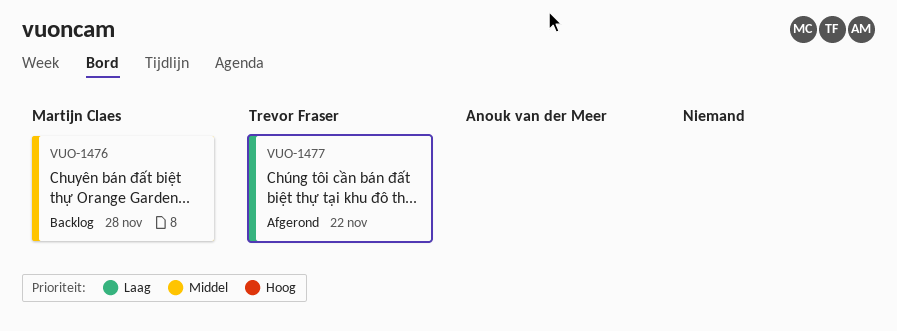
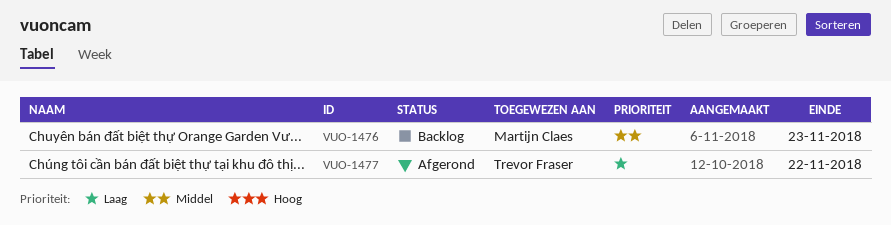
VUO-1476, due: Nov 28 -> Nov 23

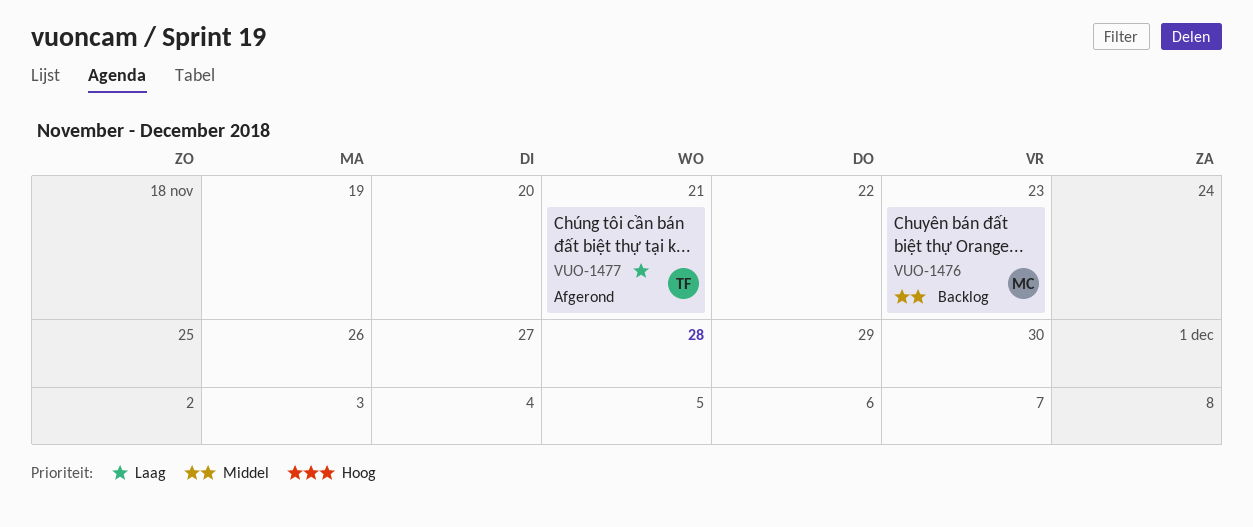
VUO-1477, due: Nov 22 -> Nov 21

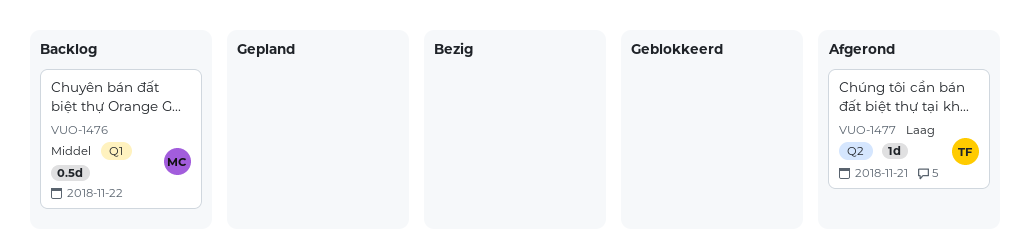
VUO-1476, due: Nov 23 -> Nov 22

